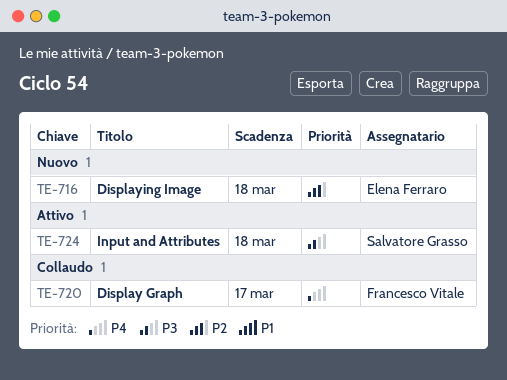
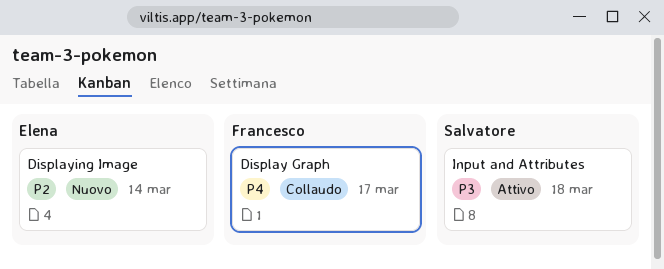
Displaying Image, due: Mar 18 -> Mar 14

